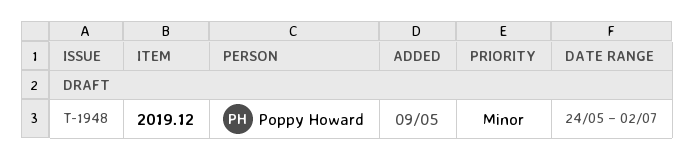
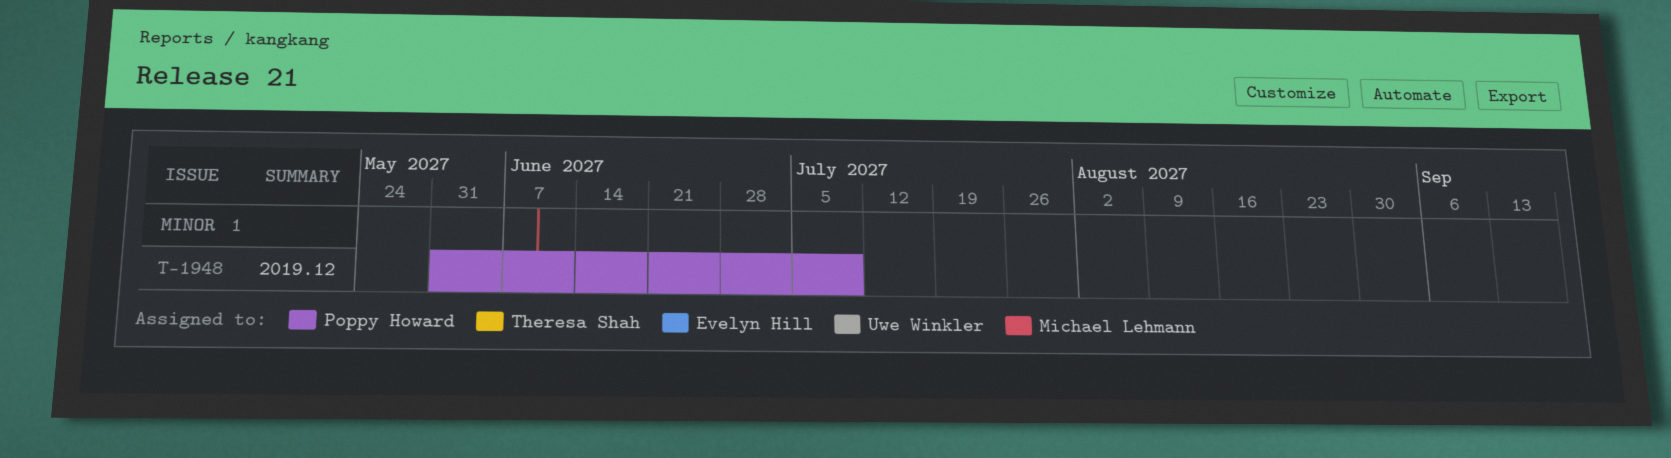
T-1948, start: May 24 -> May 31
T-1948, due: Jul 2 -> Jul 9

